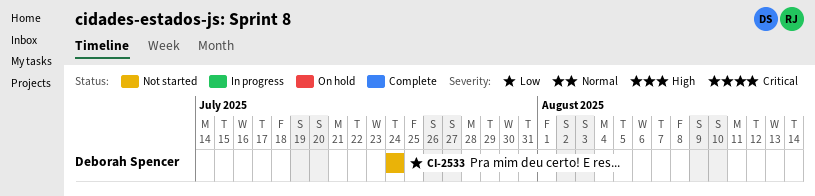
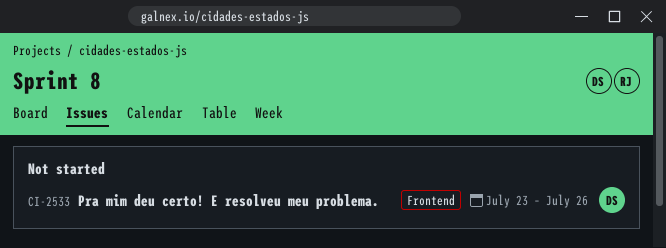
CI-2533, start: Jul 24 -> Jul 23
CI-2533, due: Jul 24 -> Jul 26

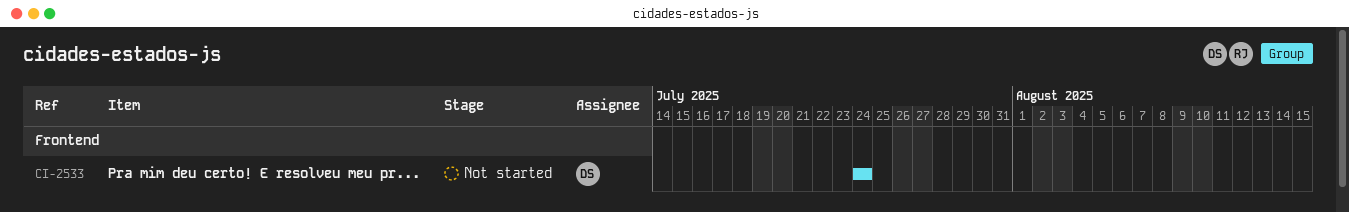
CI-2533, start: Jul 23 -> Jul 24
CI-2533, due: Jul 26 -> Jul 24

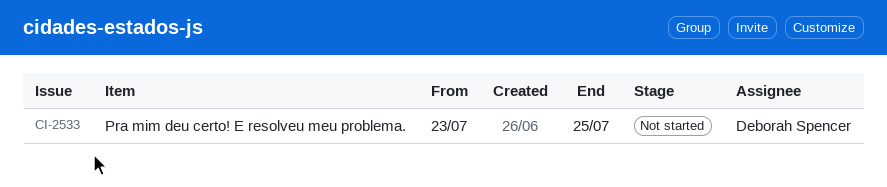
CI-2533, start: Jul 24 -> Jul 23
CI-2533, due: Jul 24 -> Jul 25

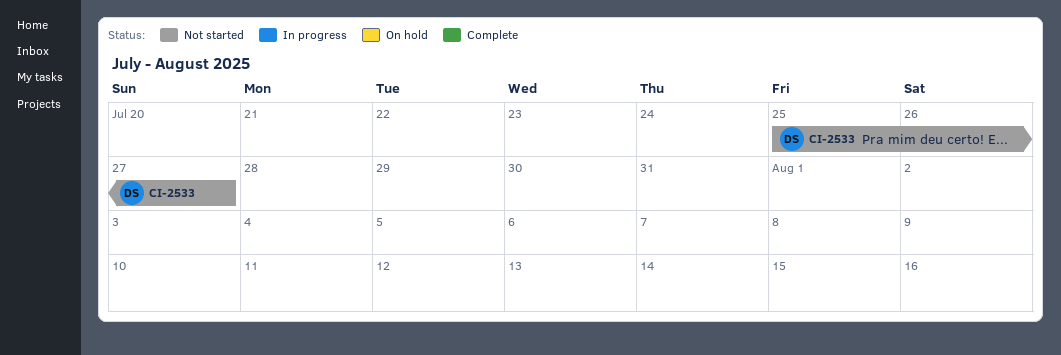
CI-2533, start: Jul 23 -> Jul 25
CI-2533, due: Jul 25 -> Jul 27

